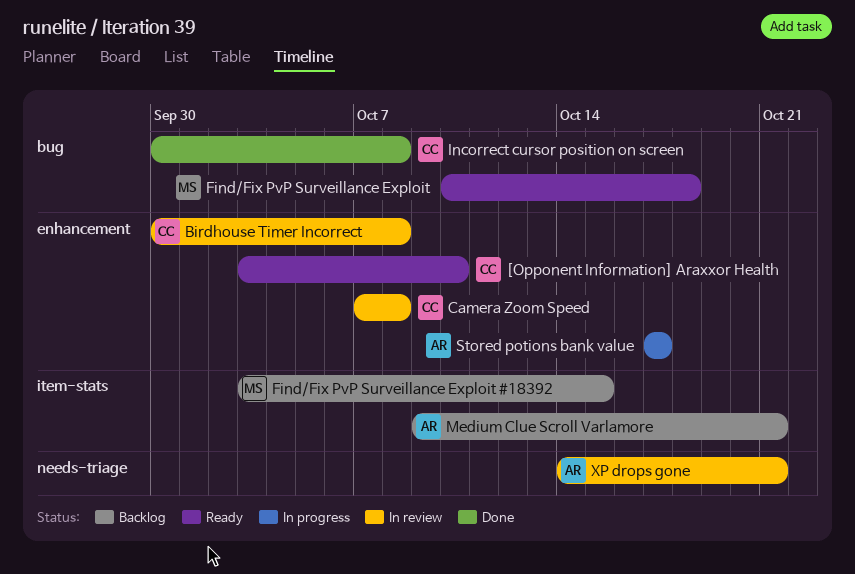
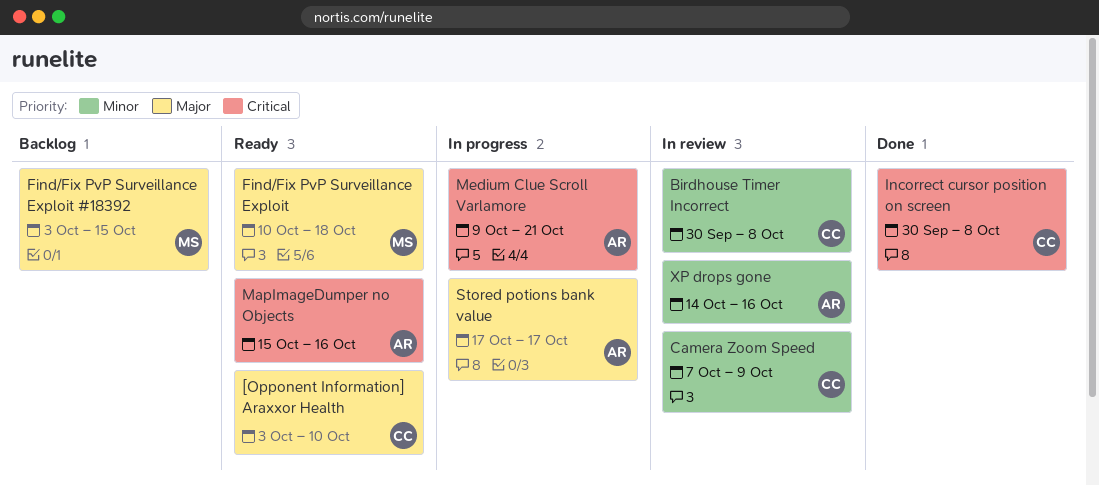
Camera Zoom Speed, due: Oct 8 -> Oct 9
MapImageDumper no Objects: none -> present
Medium Clue Scroll Varlamore, status: Backlog -> In progress
XP drops gone, due: Oct 21 -> Oct 16

